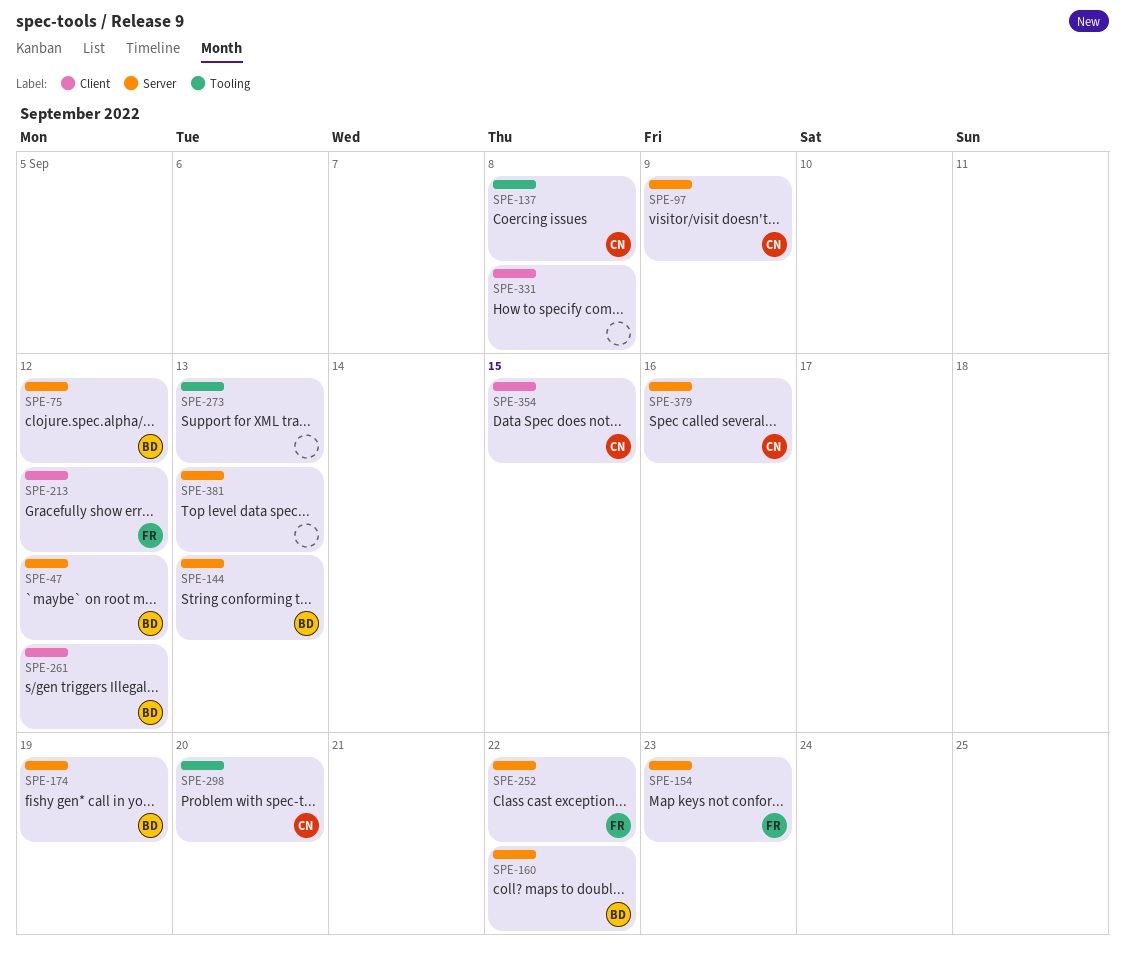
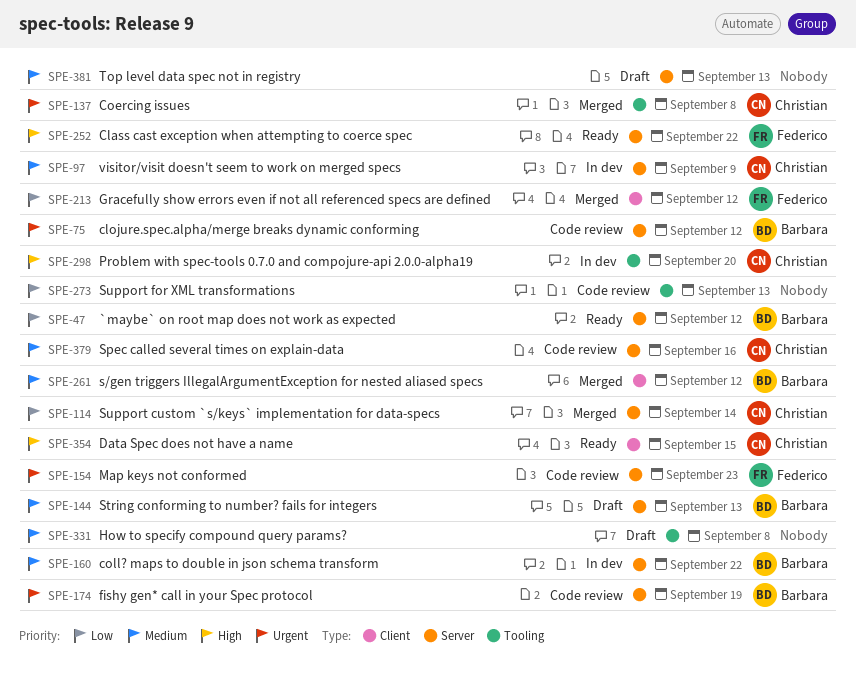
SPE-114: none -> present
SPE-331, label: Client -> Tooling

